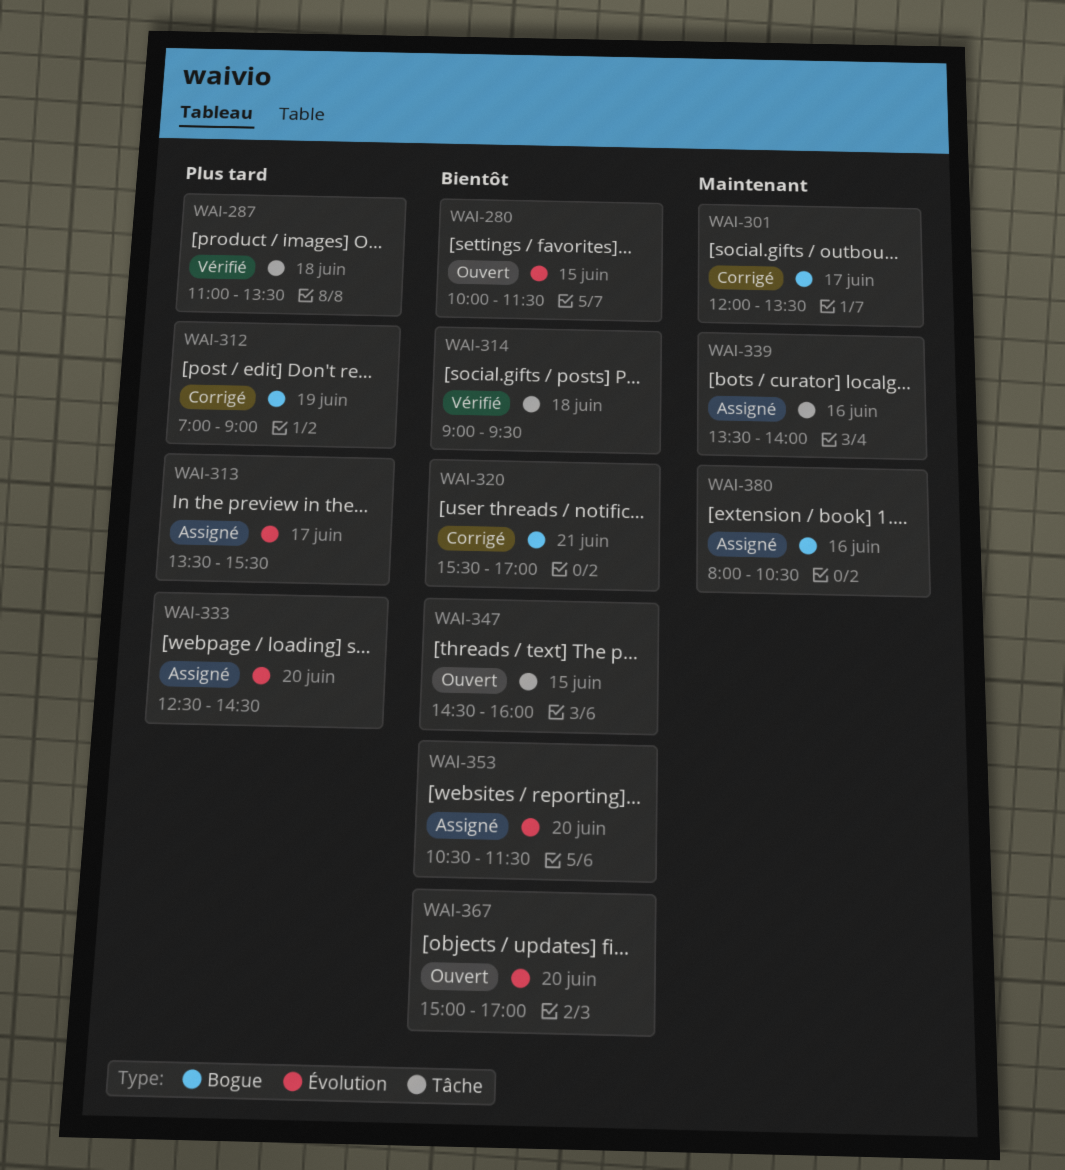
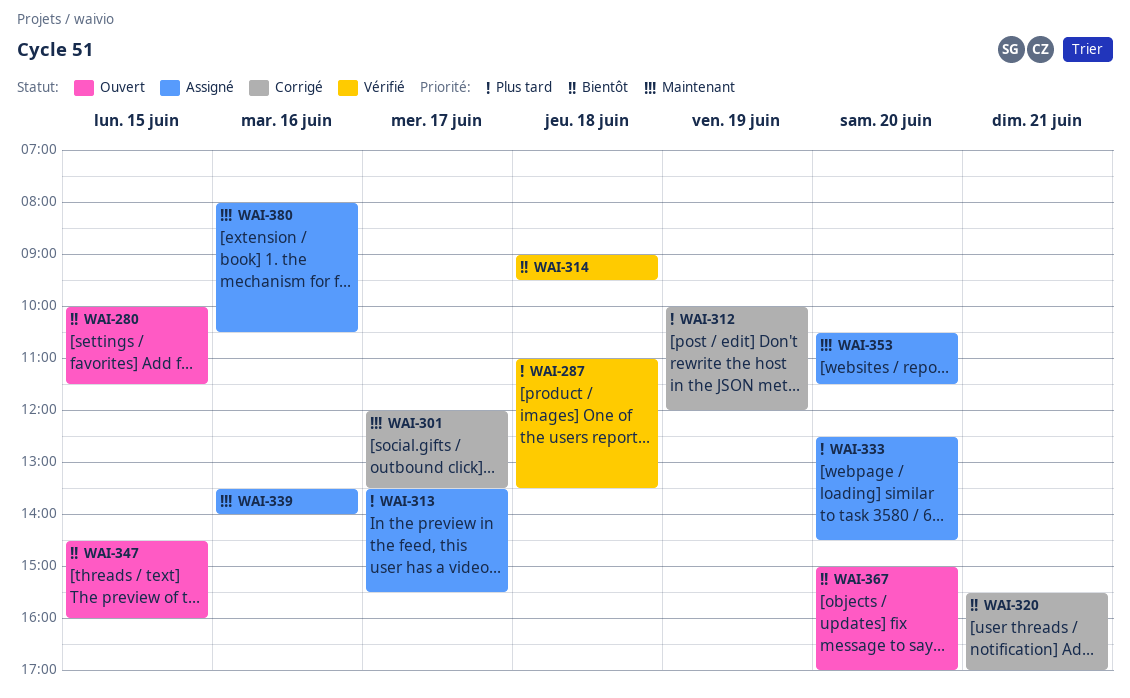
WAI-312, begins: 07:00 -> 10:00
WAI-312, ends: 09:00 -> 12:00
WAI-353, priority: Bientôt -> Maintenant

